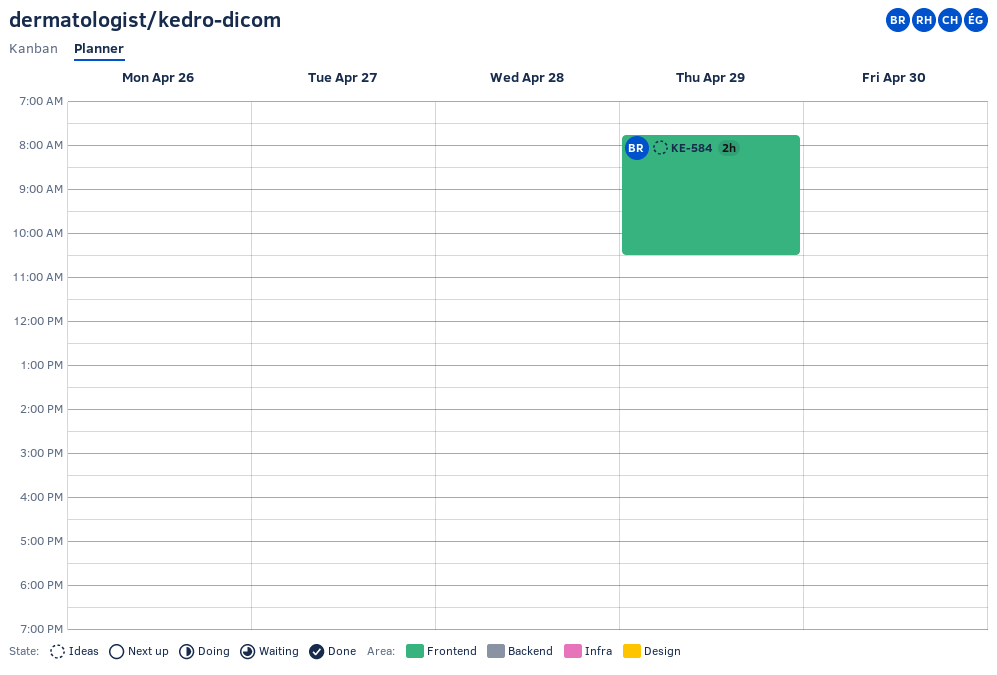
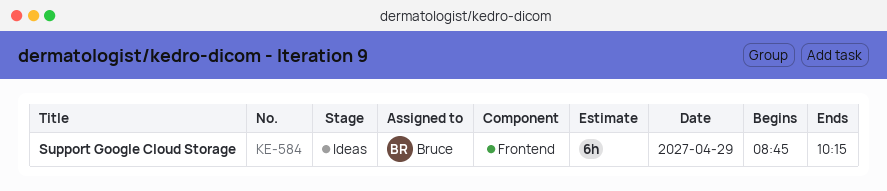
KE-584, estimate: 2h -> 6h
KE-584, begins: 07:45 -> 08:45
KE-584, ends: 10:30 -> 10:15

